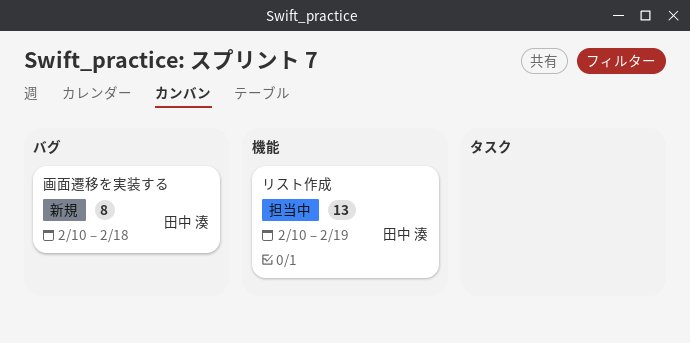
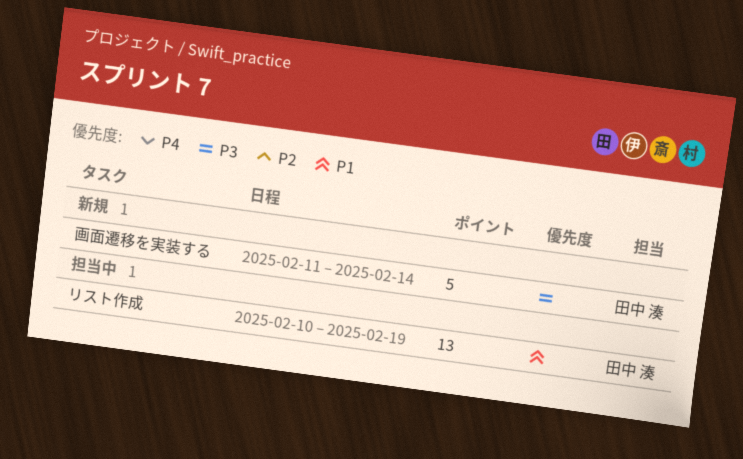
画面遷移を実装する, estimate: 8 -> 5
画面遷移を実装する, start: Feb 10 -> Feb 11
画面遷移を実装する, due: Feb 18 -> Feb 14

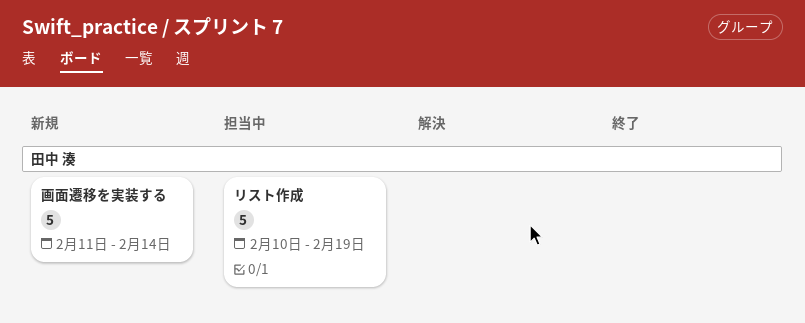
リスト作成, estimate: 13 -> 5

